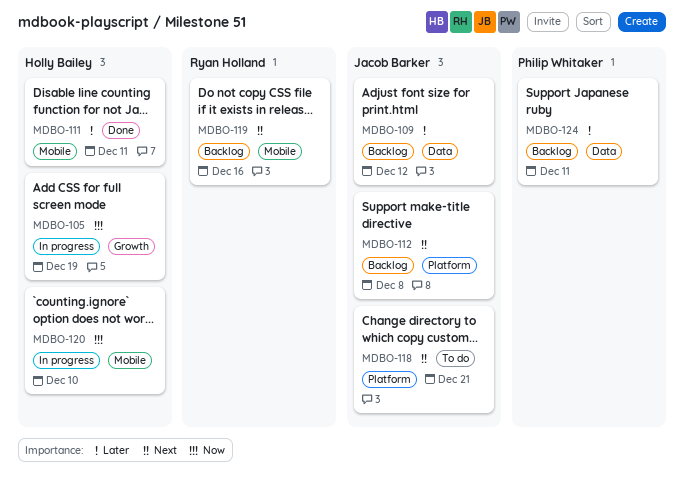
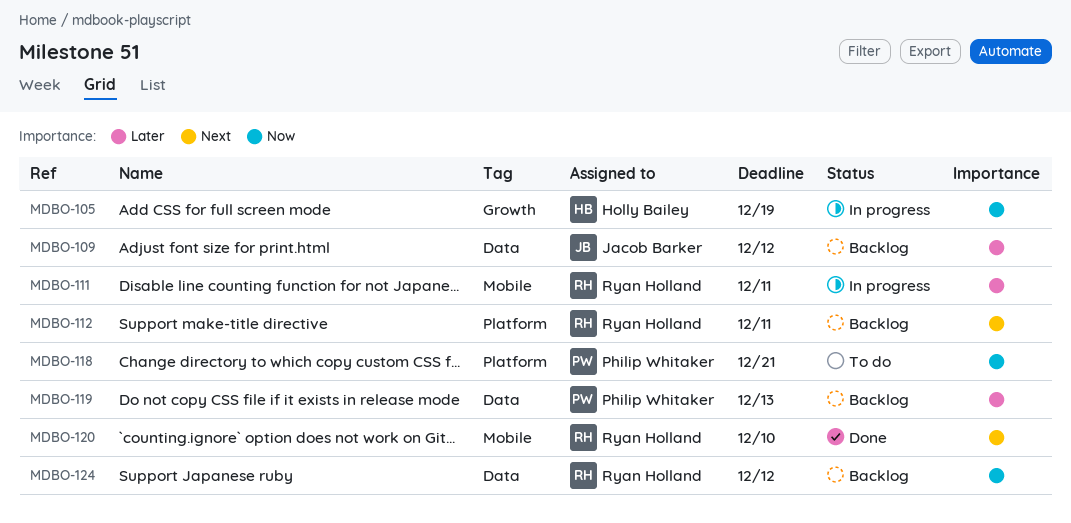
MDBO-111, status: Done -> In progress
MDBO-111, owner: Holly Bailey -> Ryan Holland
MDBO-112, owner: Jacob Barker -> Ryan Holland
MDBO-112, due: Dec 8 -> Dec 11
MDBO-118, owner: Jacob Barker -> Philip Whitaker
MDBO-118, priority: Next -> Now
MDBO-119, owner: Ryan Holland -> Philip Whitaker
MDBO-119, priority: Next -> Later
MDBO-119, label: Mobile -> Data
MDBO-119, due: Dec 16 -> Dec 13
MDBO-120, status: In progress -> Done
MDBO-120, owner: Holly Bailey -> Ryan Holland
MDBO-120, priority: Now -> Next
MDBO-124, owner: Philip Whitaker -> Ryan Holland
MDBO-124, priority: Later -> Now
MDBO-124, due: Dec 11 -> Dec 12

